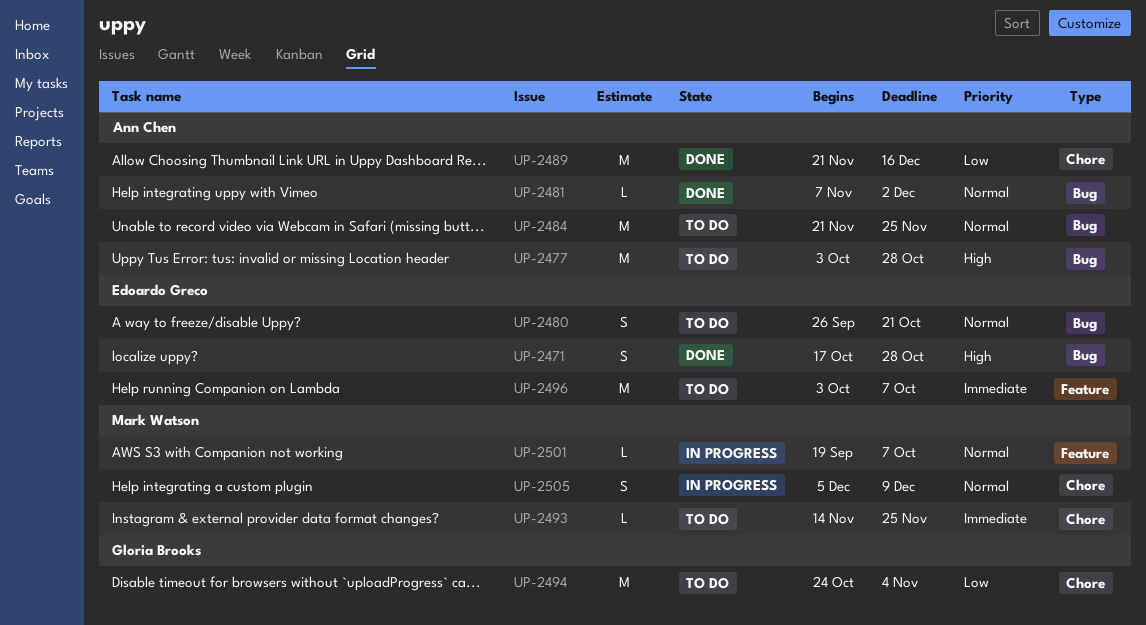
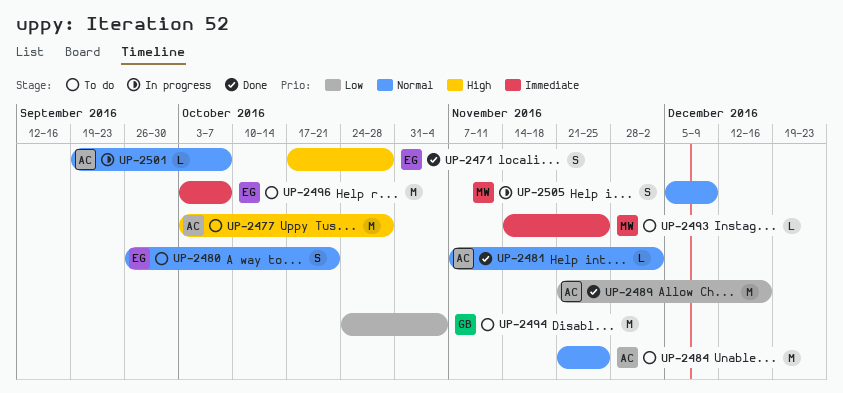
UP-2501, owner: Mark Watson -> Ann Chen

